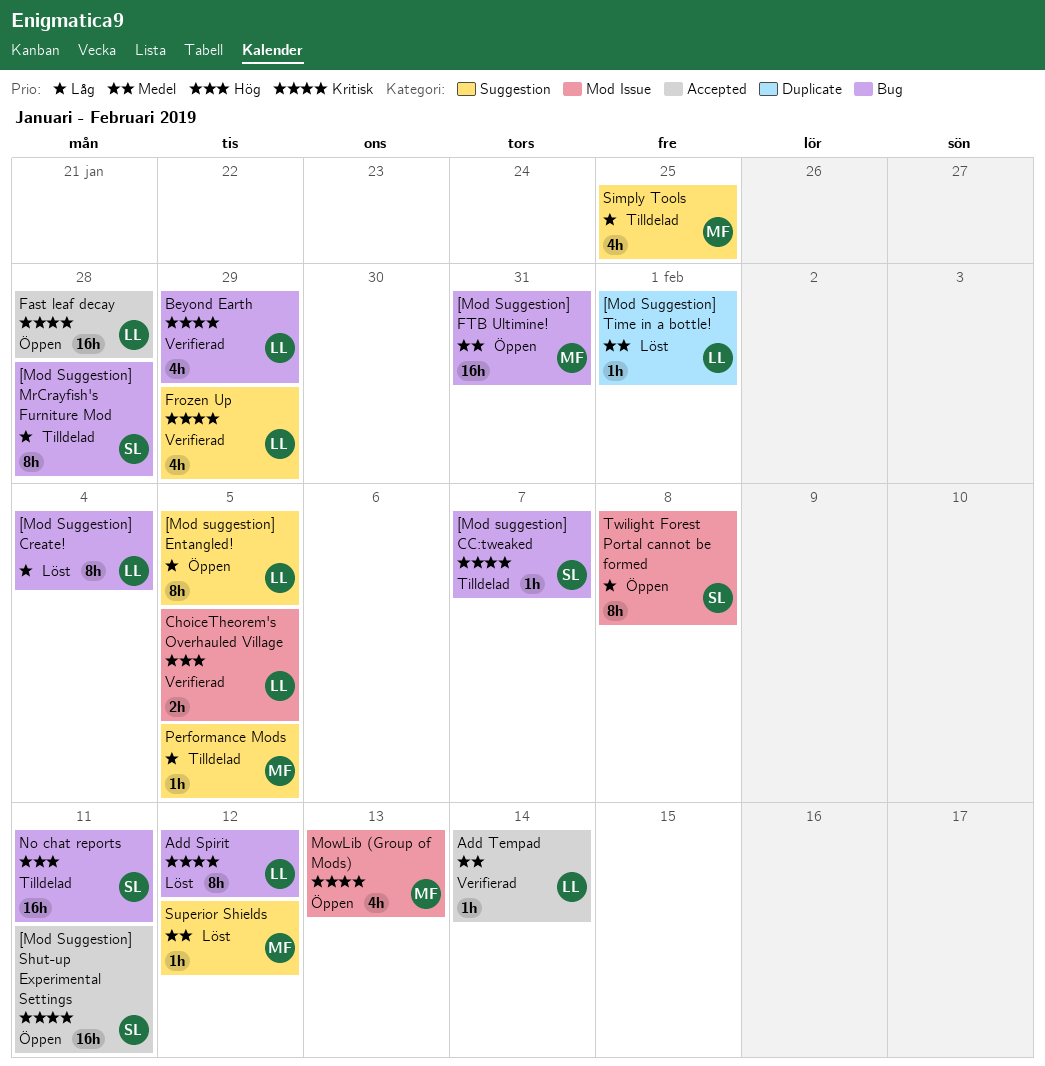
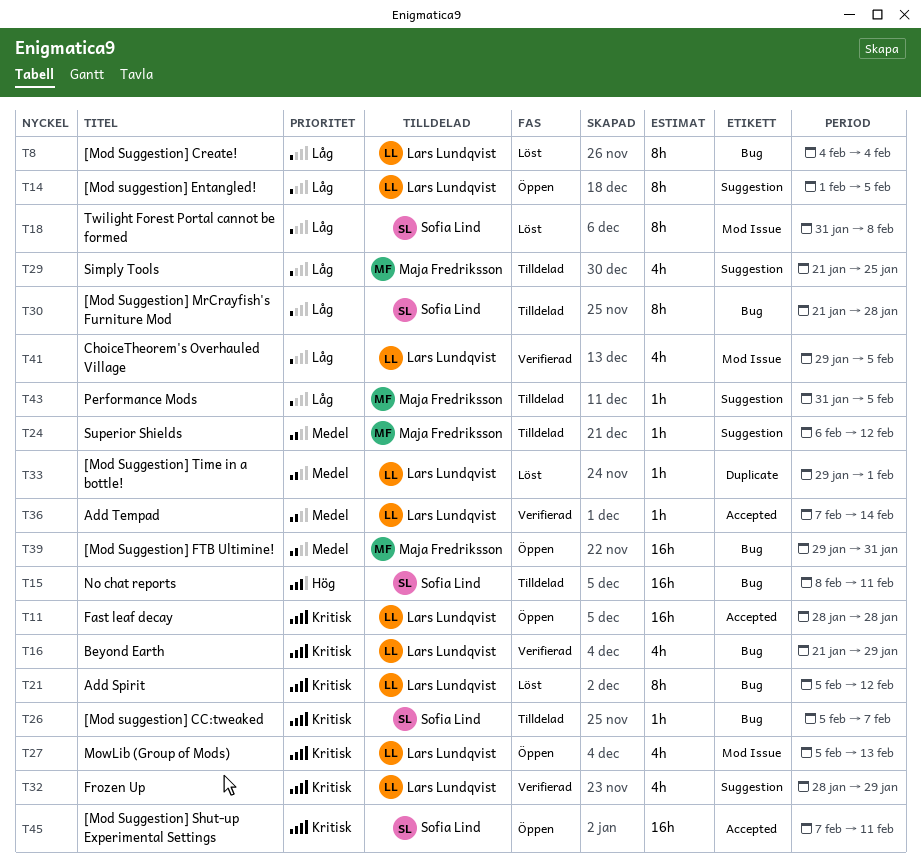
ChoiceTheorem's Overhauled Village, priority: Hög -> Låg
ChoiceTheorem's Overhauled Village, estimate: 2h -> 4h
MowLib (Group of Mods), owner: Maja Fredriksson -> Lars Lundqvist
Superior Shields, status: Löst -> Tilldelad
Twilight Forest Portal cannot be formed, status: Öppen -> Löst

